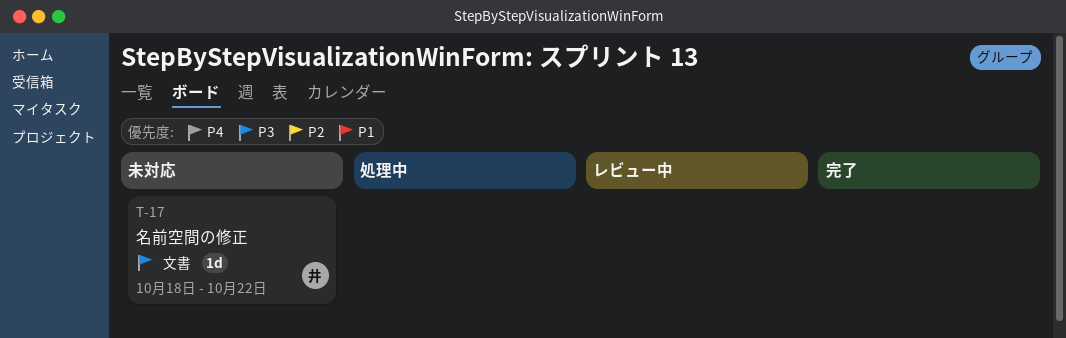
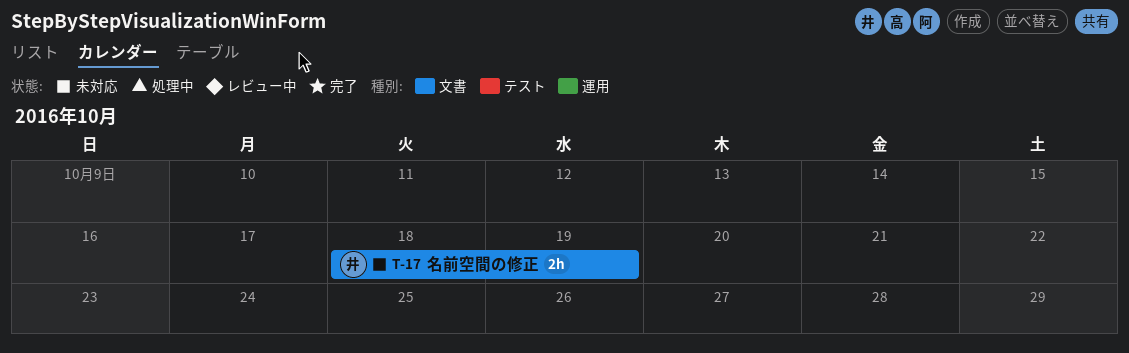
T-17, estimate: 1d -> 2h
T-17, due: Oct 22 -> Oct 19

